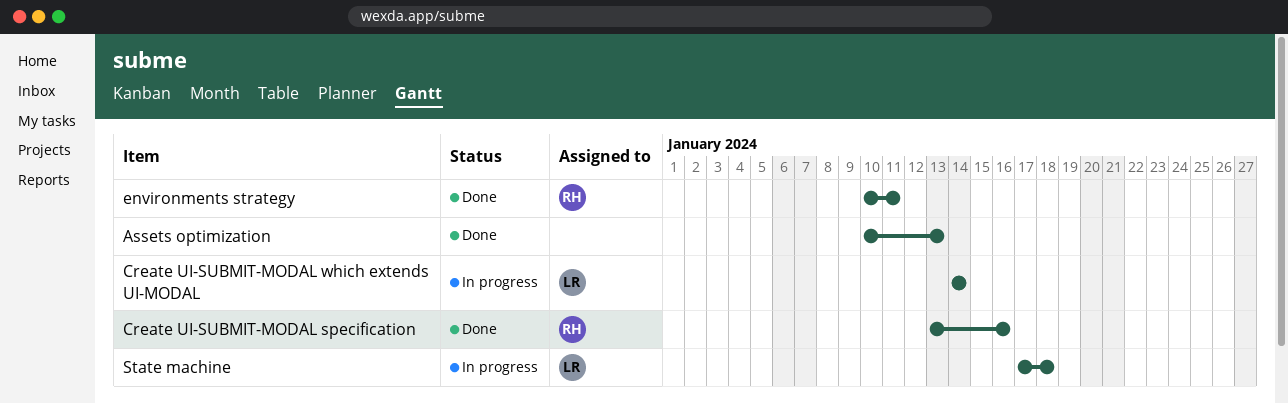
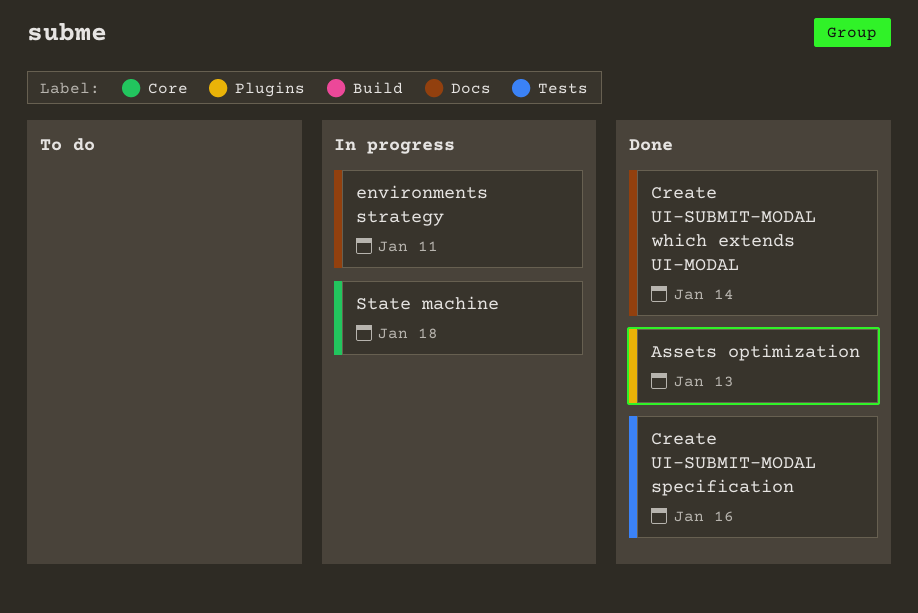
Create UI-SUBMIT-MODAL which extends UI-MODAL, status: In progress -> Done
environments strategy, status: Done -> In progress

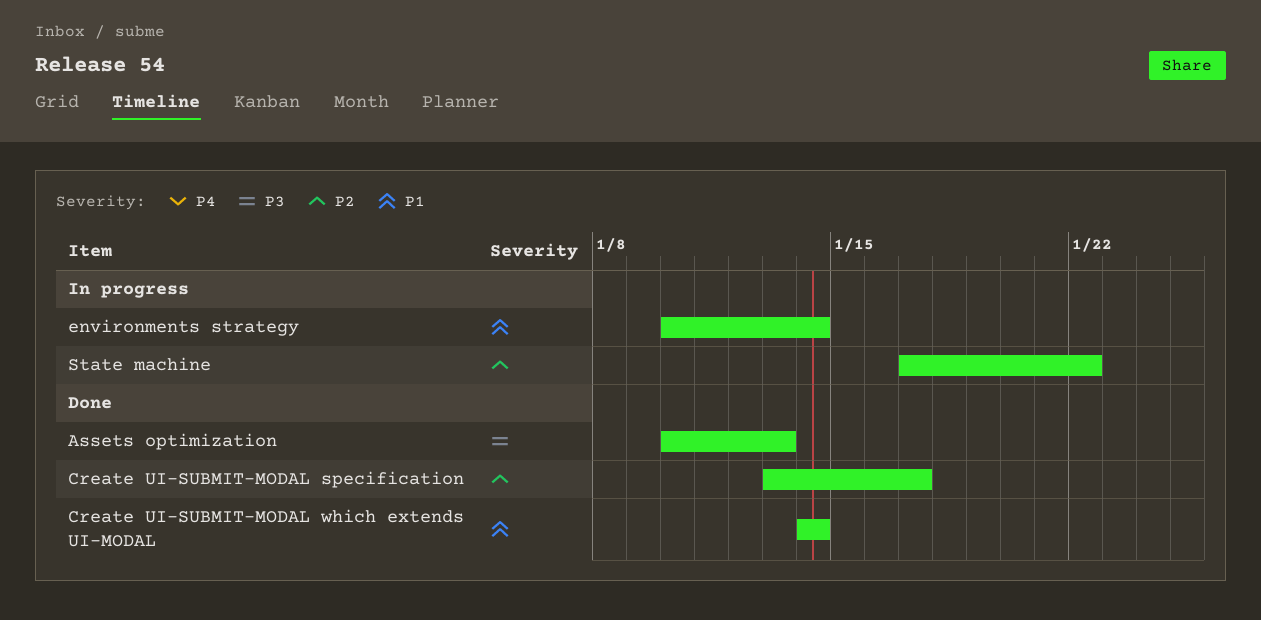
Create UI-SUBMIT-MODAL specification, due: Jan 16 -> Jan 17
environments strategy, due: Jan 11 -> Jan 14
State machine, due: Jan 18 -> Jan 22

